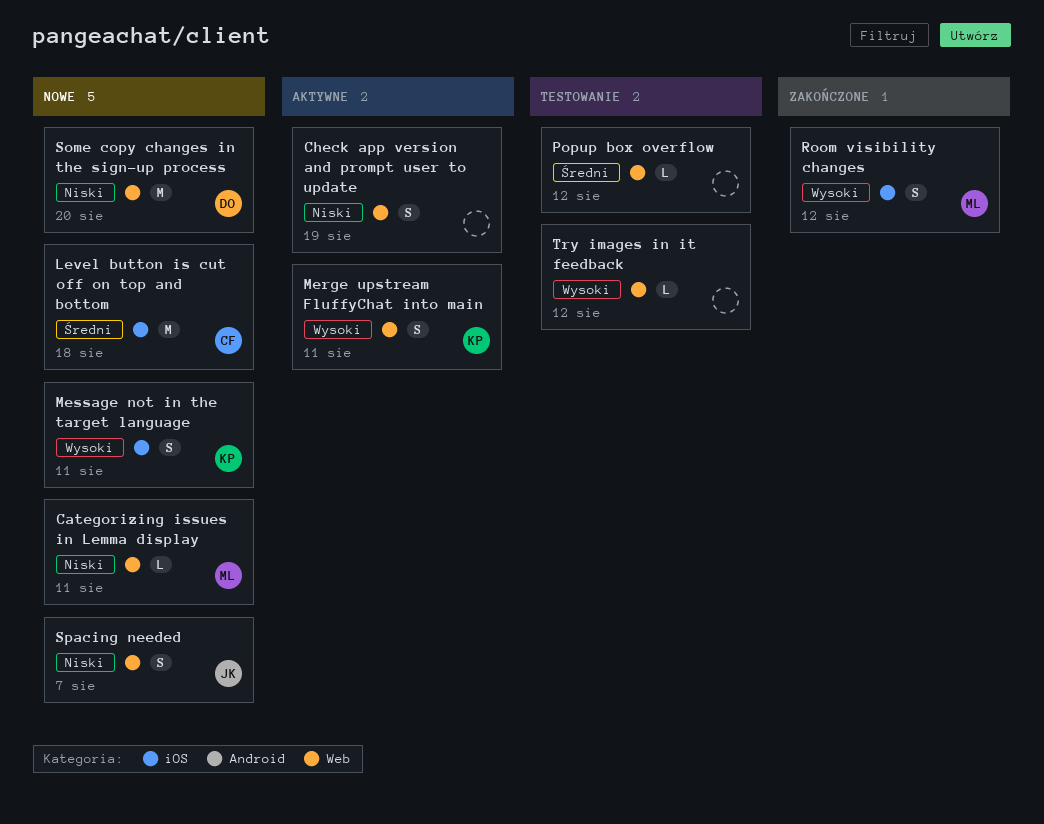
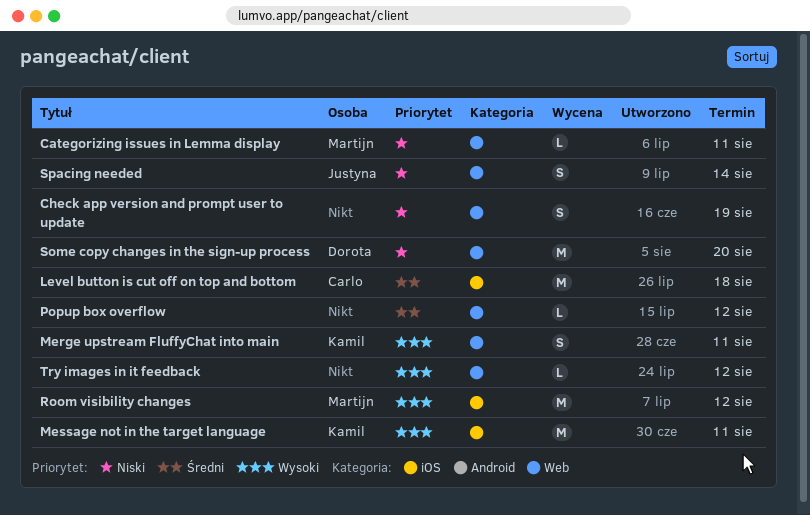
Message not in the target language, estimate: S -> M
Room visibility changes, estimate: S -> M
Spacing needed, due: Aug 7 -> Aug 14

